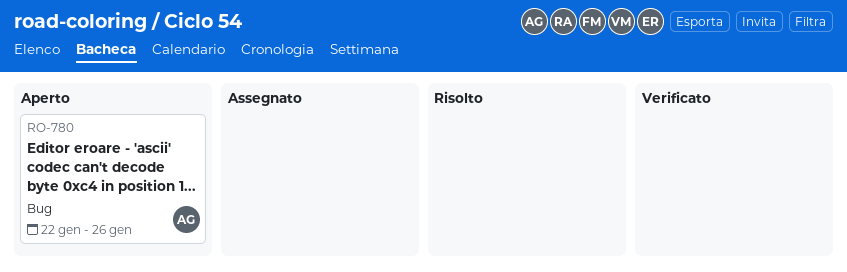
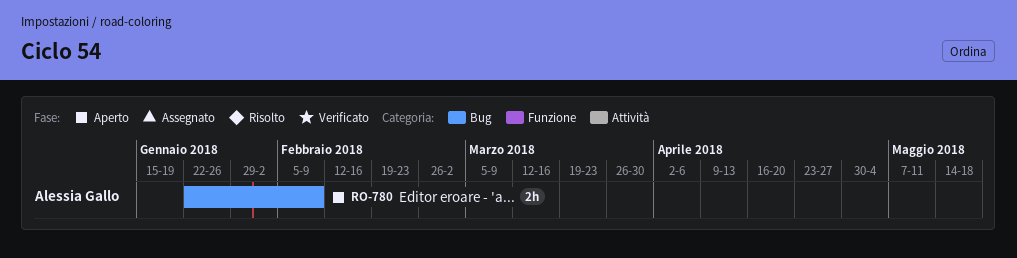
RO-780, due: Jan 26 -> Feb 9

